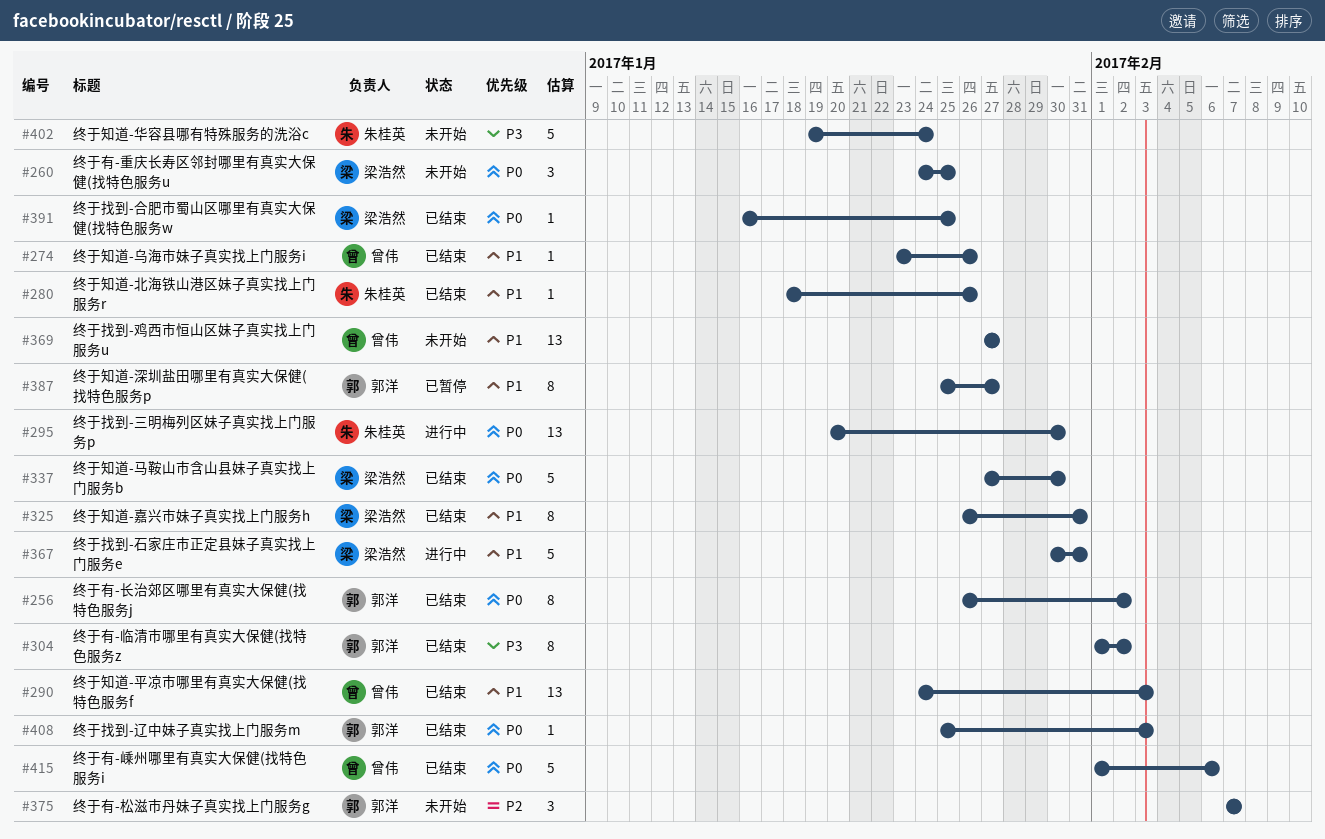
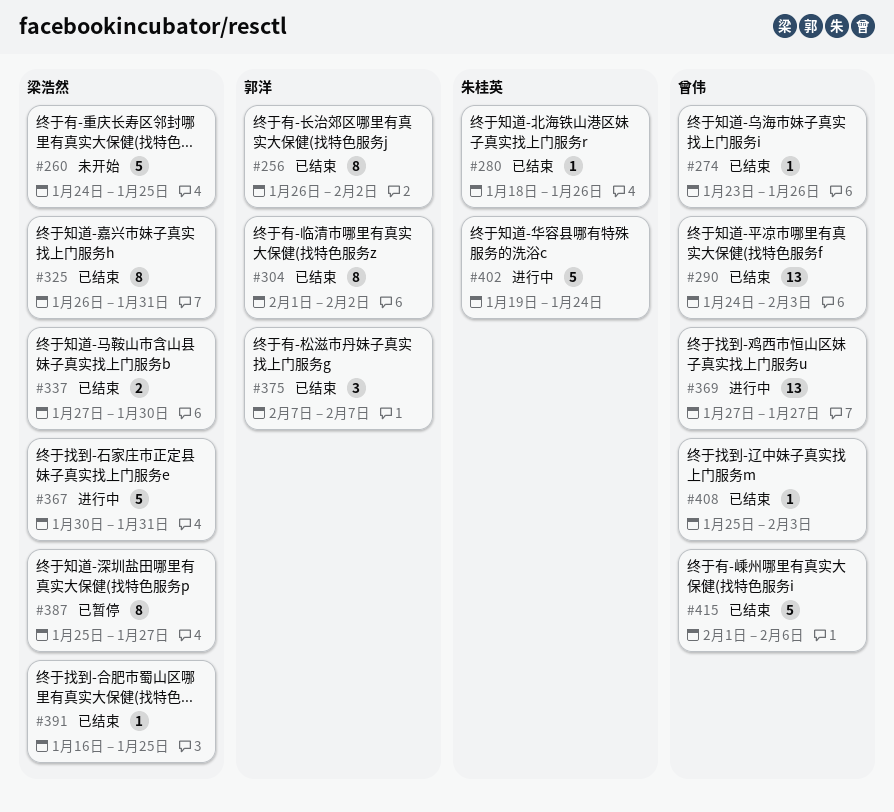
#260, estimate: 3 -> 5
#295: present -> none
#337, estimate: 5 -> 2
#369, status: 未开始 -> 进行中
#375, status: 未开始 -> 已结束
#387, owner: 郭洋 -> 梁浩然
#402, status: 未开始 -> 进行中
#408, owner: 郭洋 -> 曾伟

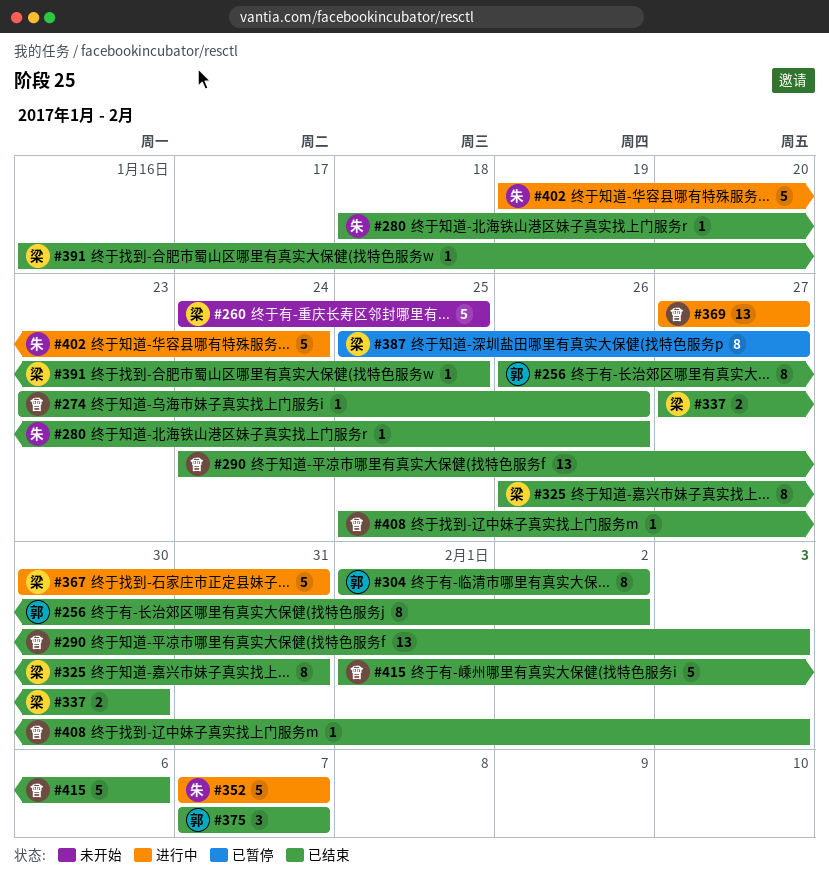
#352: none -> present

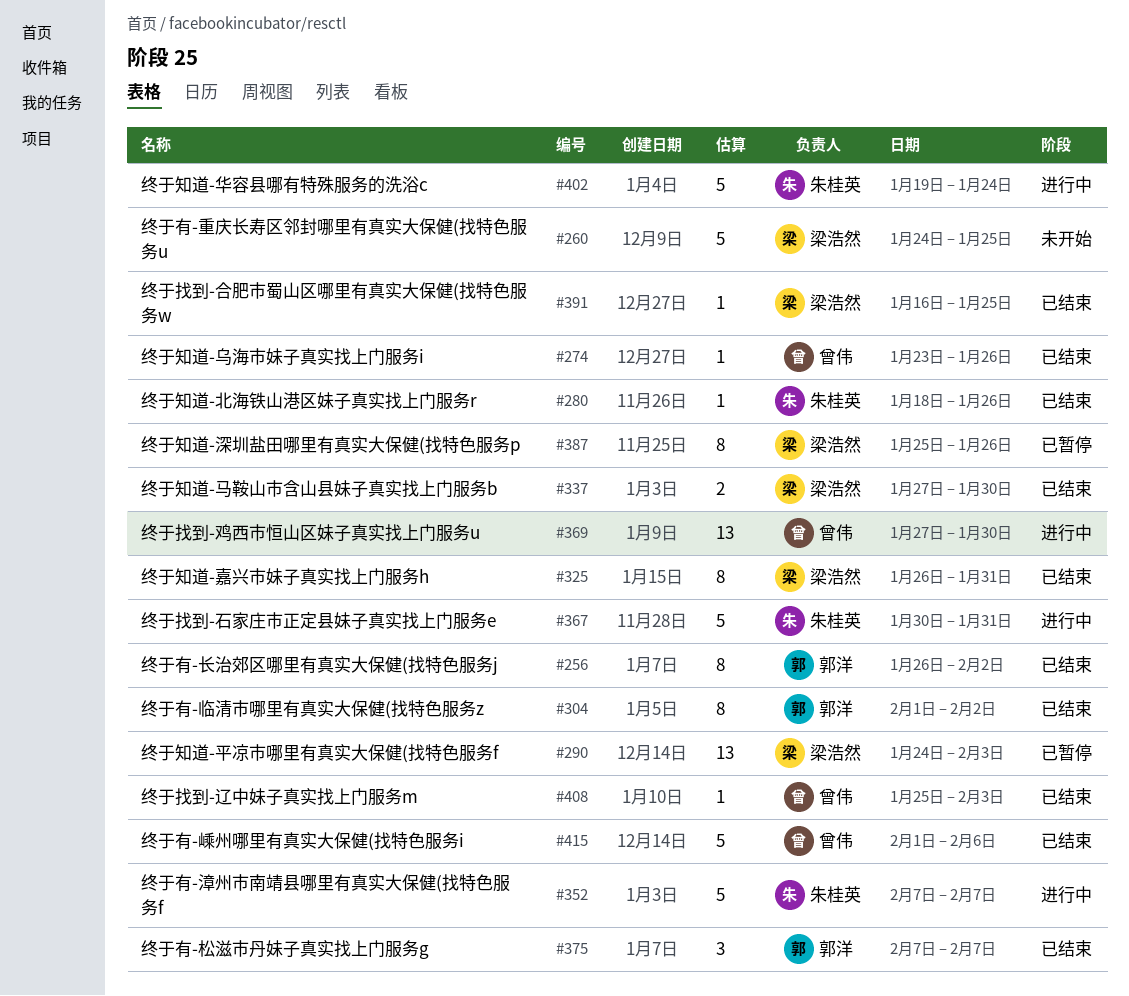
#290, status: 已结束 -> 已暂停
#290, owner: 曾伟 -> 梁浩然
#367, owner: 梁浩然 -> 朱桂英
#369, due: Jan 27 -> Jan 30
#387, due: Jan 27 -> Jan 26

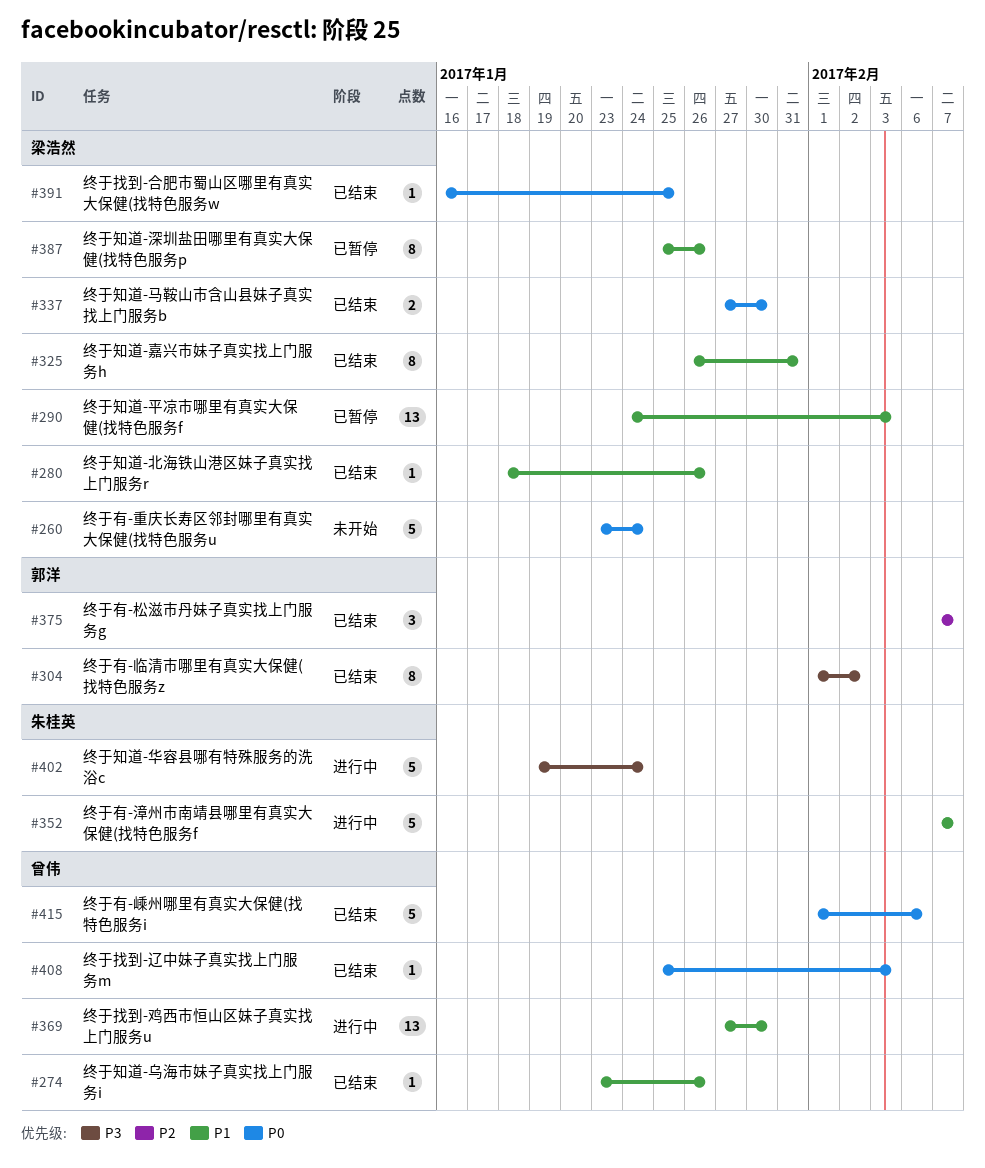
#256: present -> none
#260, start: Jan 24 -> Jan 23
#260, due: Jan 25 -> Jan 24
#280, owner: 朱桂英 -> 梁浩然
#367: present -> none

